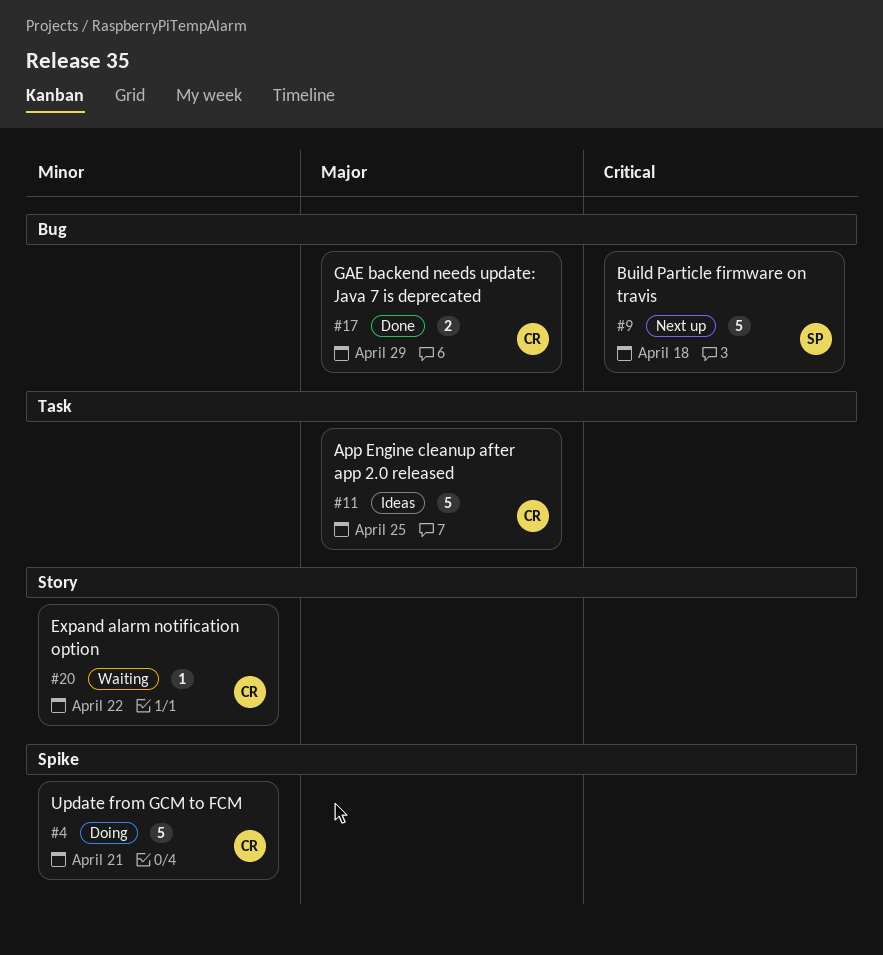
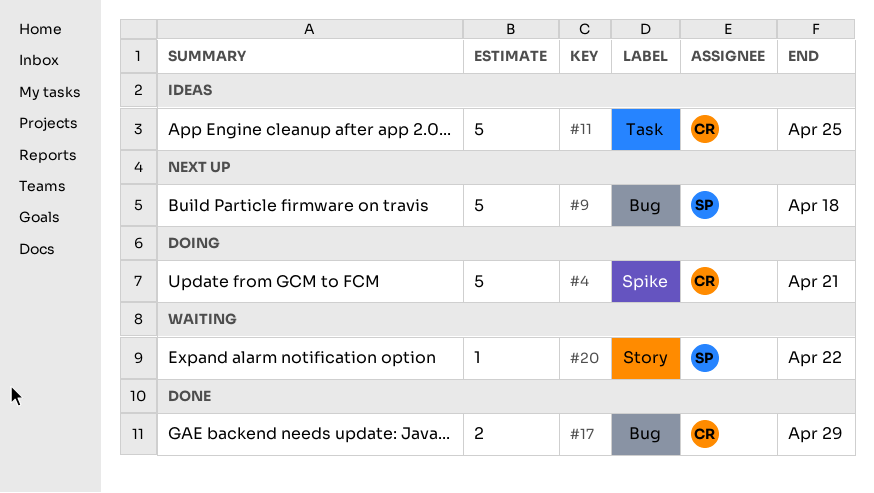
#20, owner: CR -> SP

